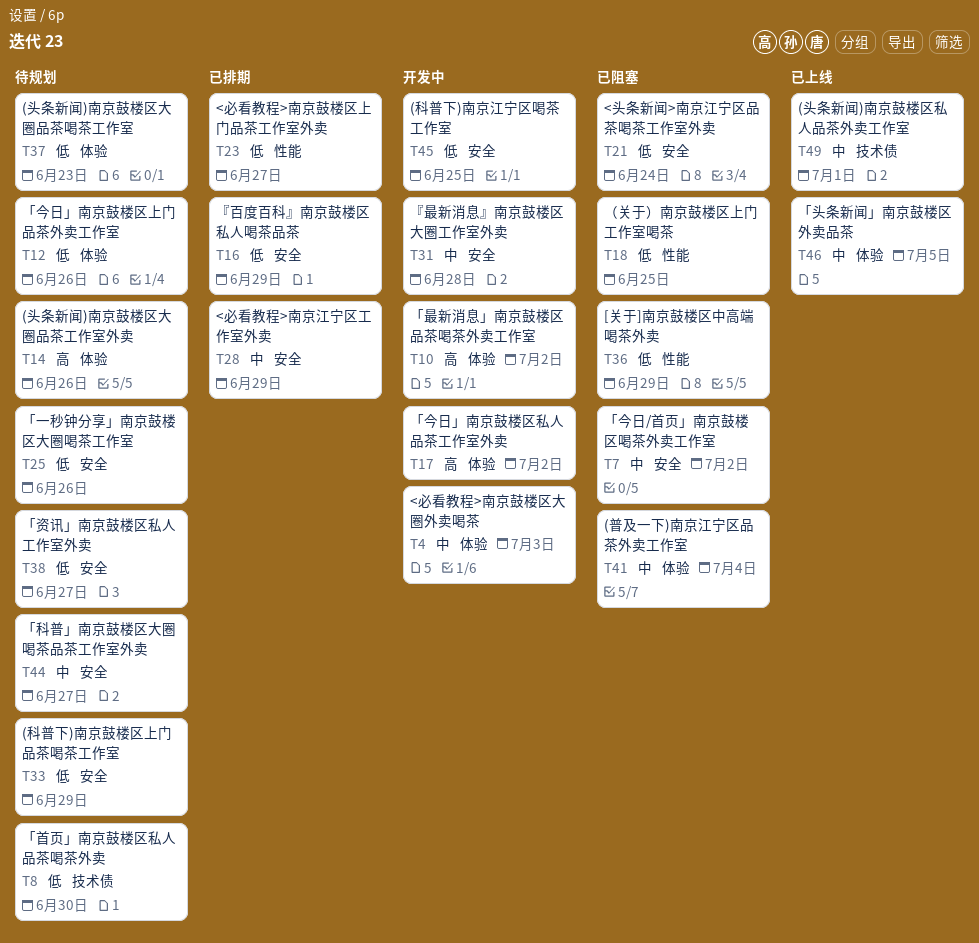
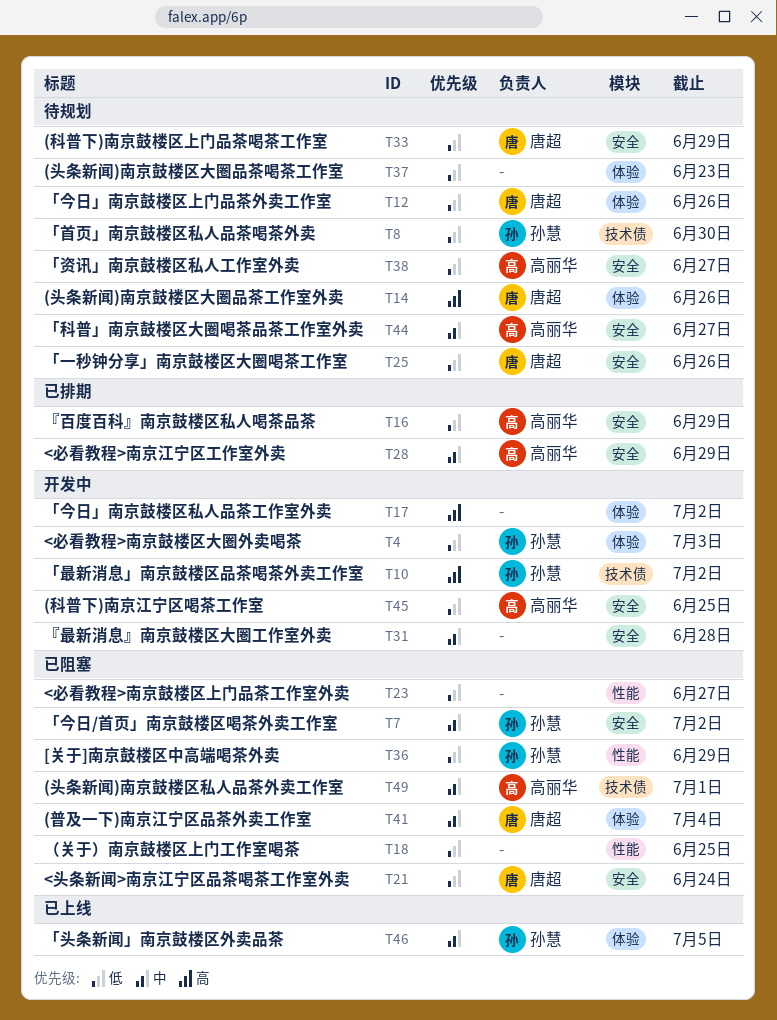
T4, priority: 中 -> 低
T10, label: 体验 -> 技术债
T23, status: 已排期 -> 已阻塞
T49, status: 已上线 -> 已阻塞

